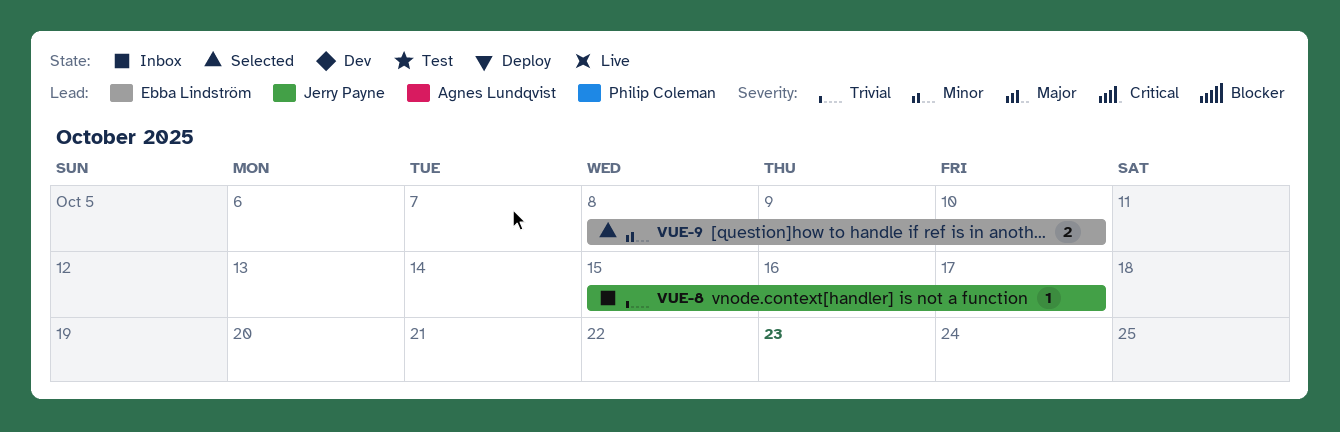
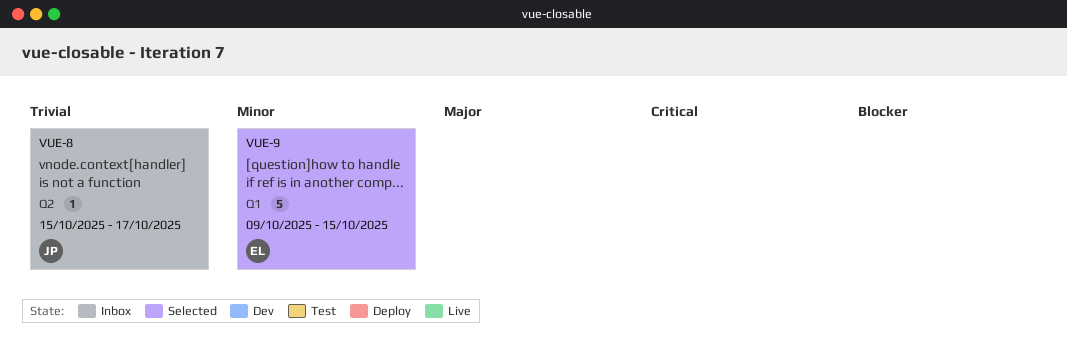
VUE-9, estimate: 2 -> 5
VUE-9, start: Oct 8 -> Oct 9
VUE-9, due: Oct 10 -> Oct 15

